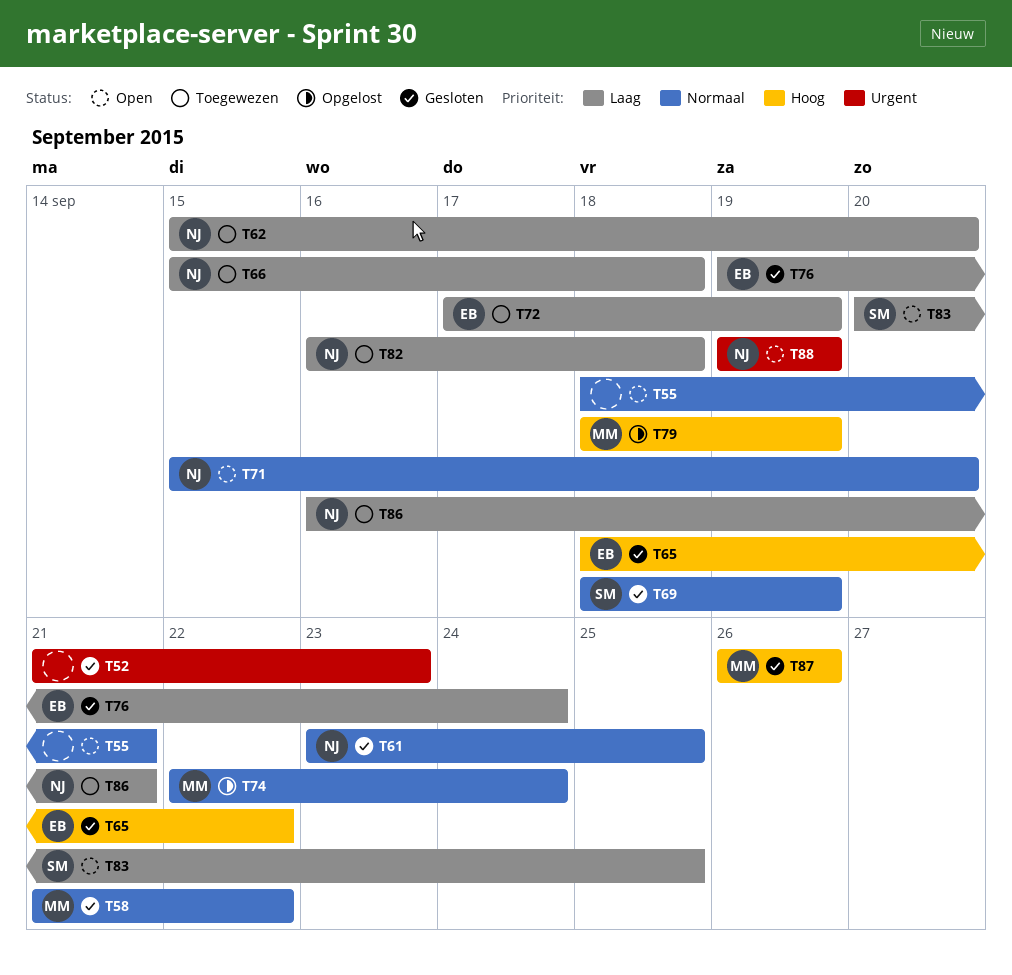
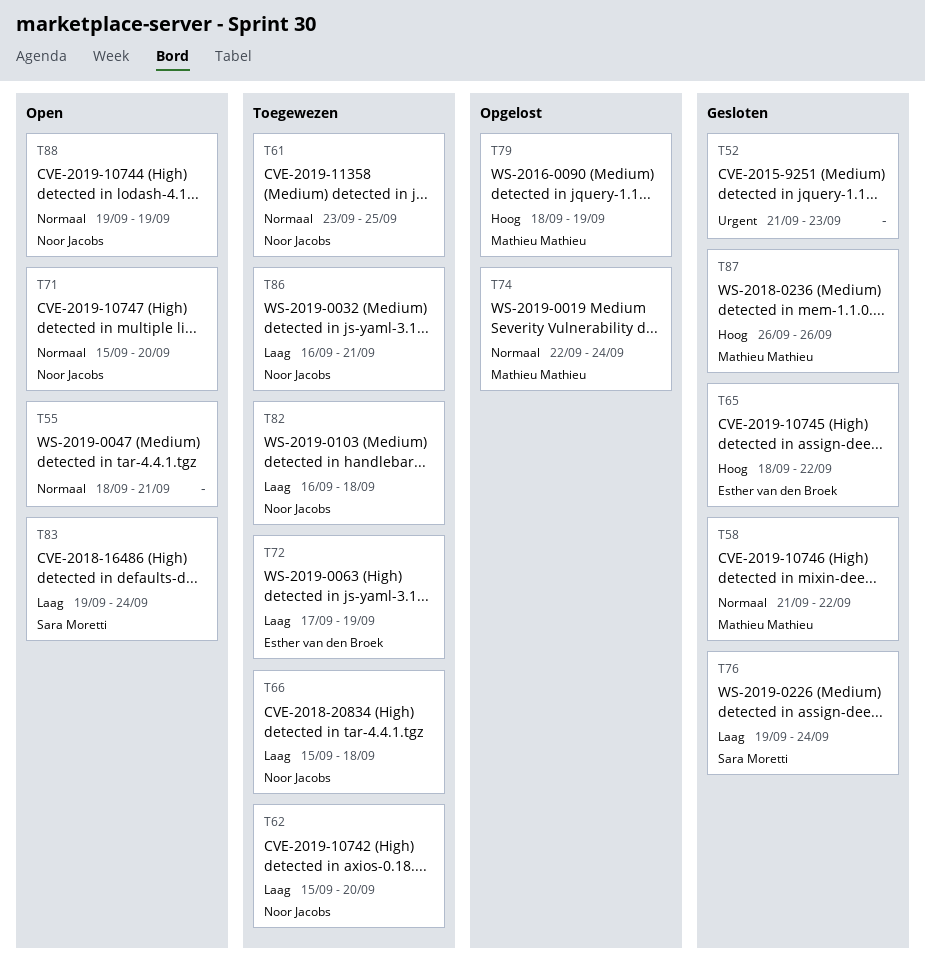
T61, status: Gesloten -> Toegewezen
T69: present -> none
T76, owner: Esther van den Broek -> Sara Moretti
T83, start: Sep 20 -> Sep 19
T83, due: Sep 25 -> Sep 24
T88, priority: Urgent -> Normaal

